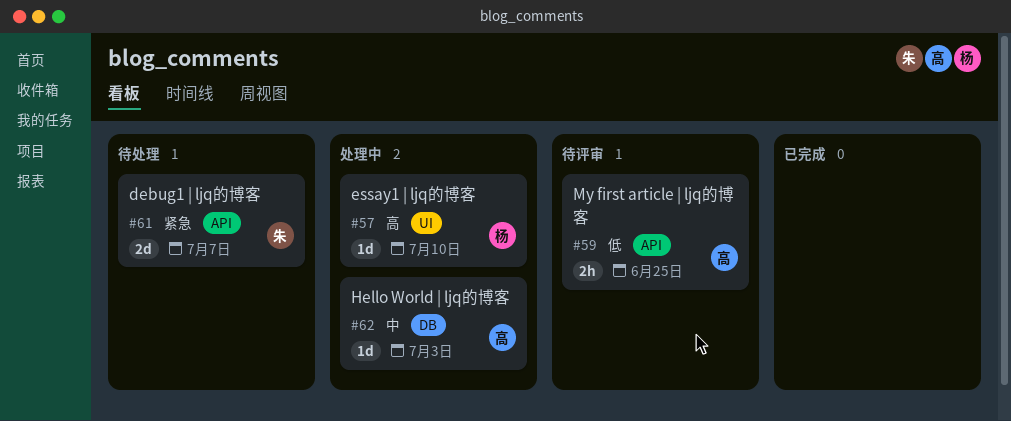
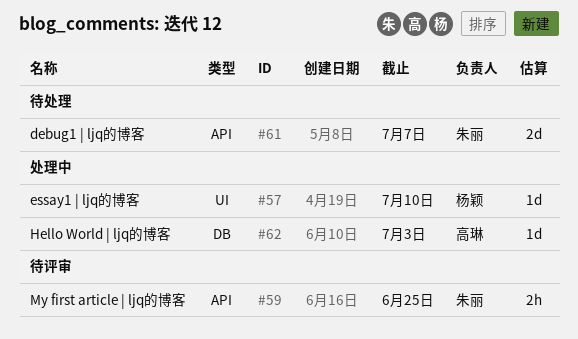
#59, owner: 高琳 -> 朱丽

